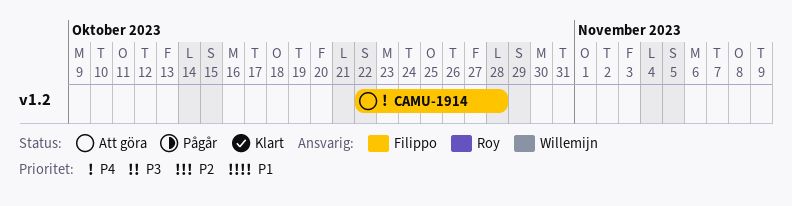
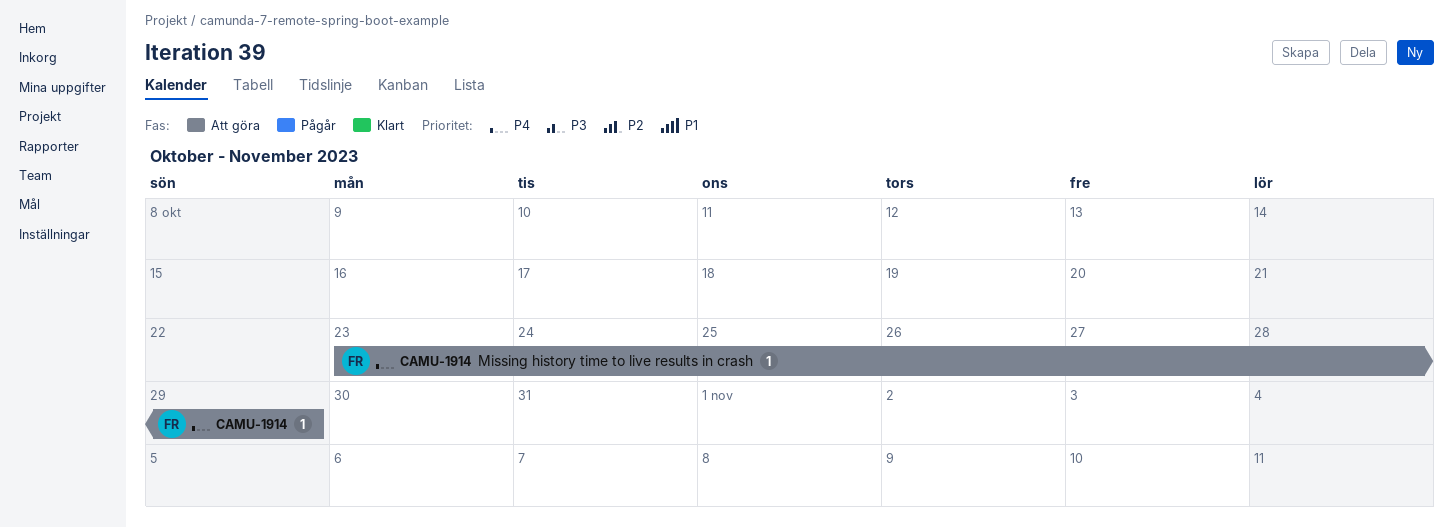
CAMU-1914, start: Oct 22 -> Oct 23
CAMU-1914, due: Oct 28 -> Oct 29

